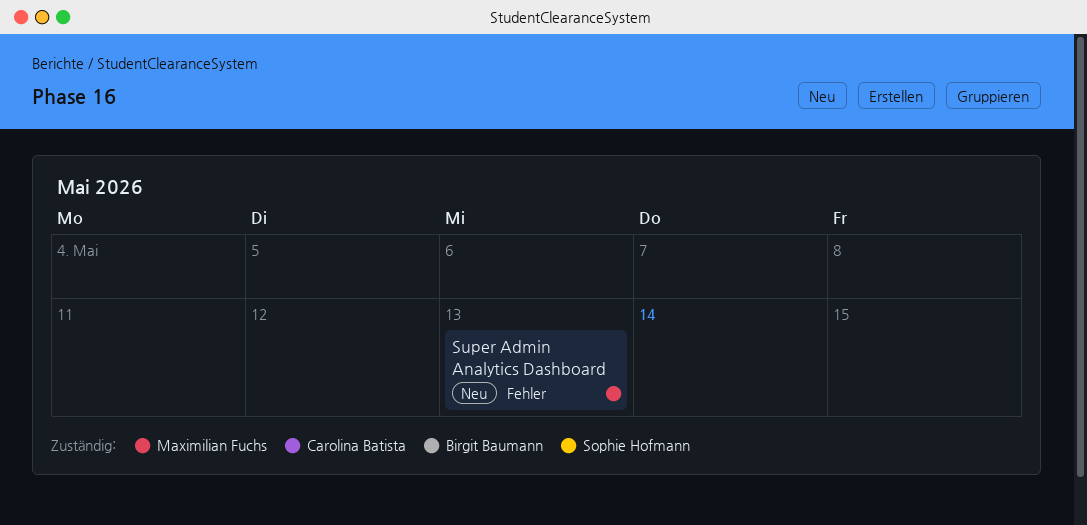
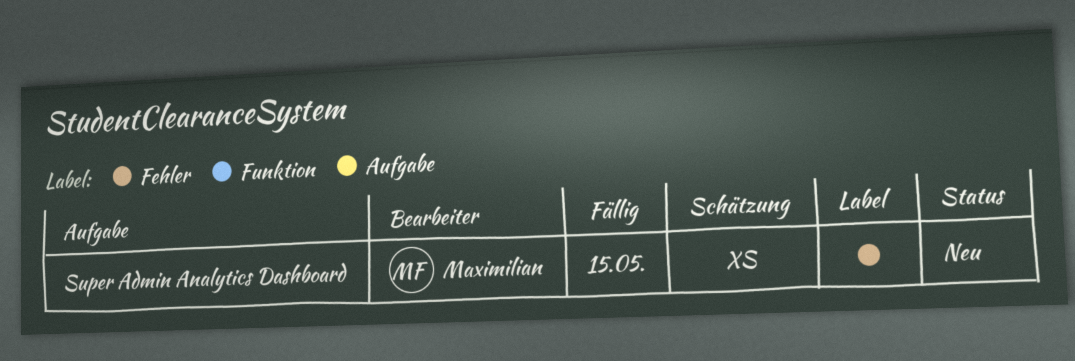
Super Admin Analytics Dashboard, due: May 13 -> May 15

